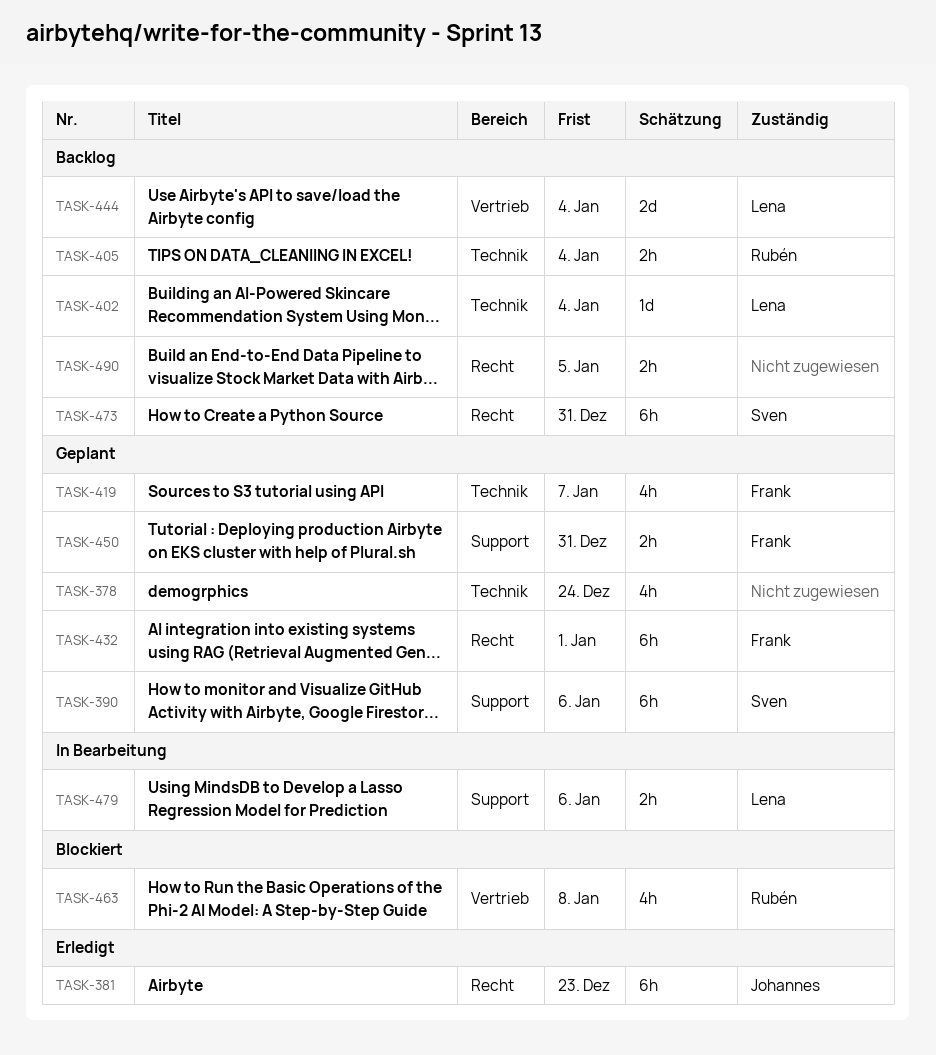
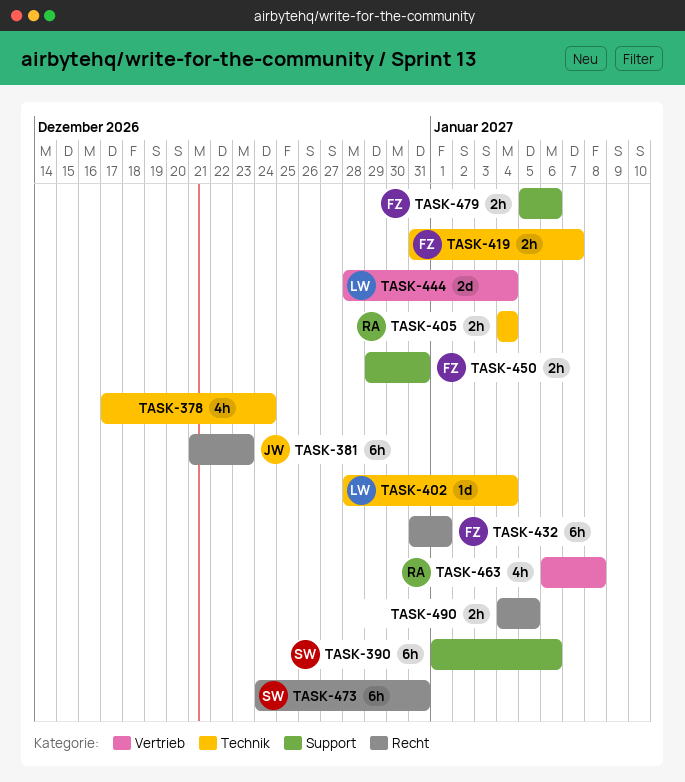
TASK-419, estimate: 4h -> 2h
TASK-479, owner: Lena -> Frank

